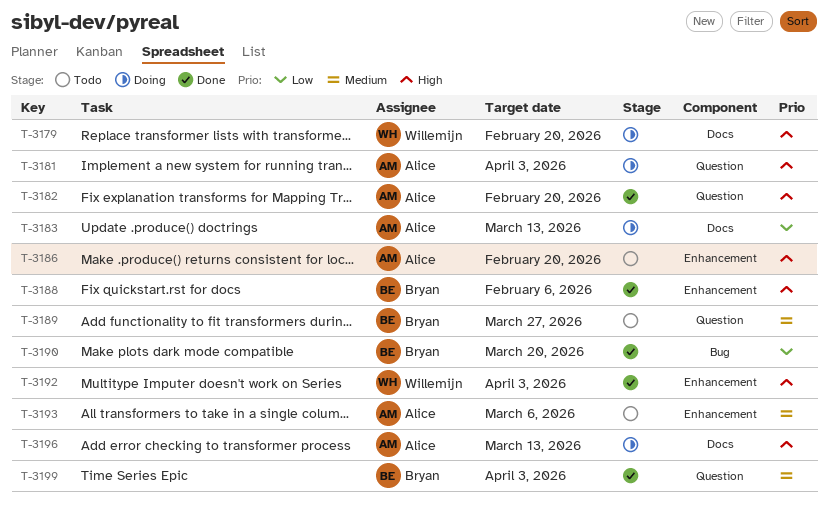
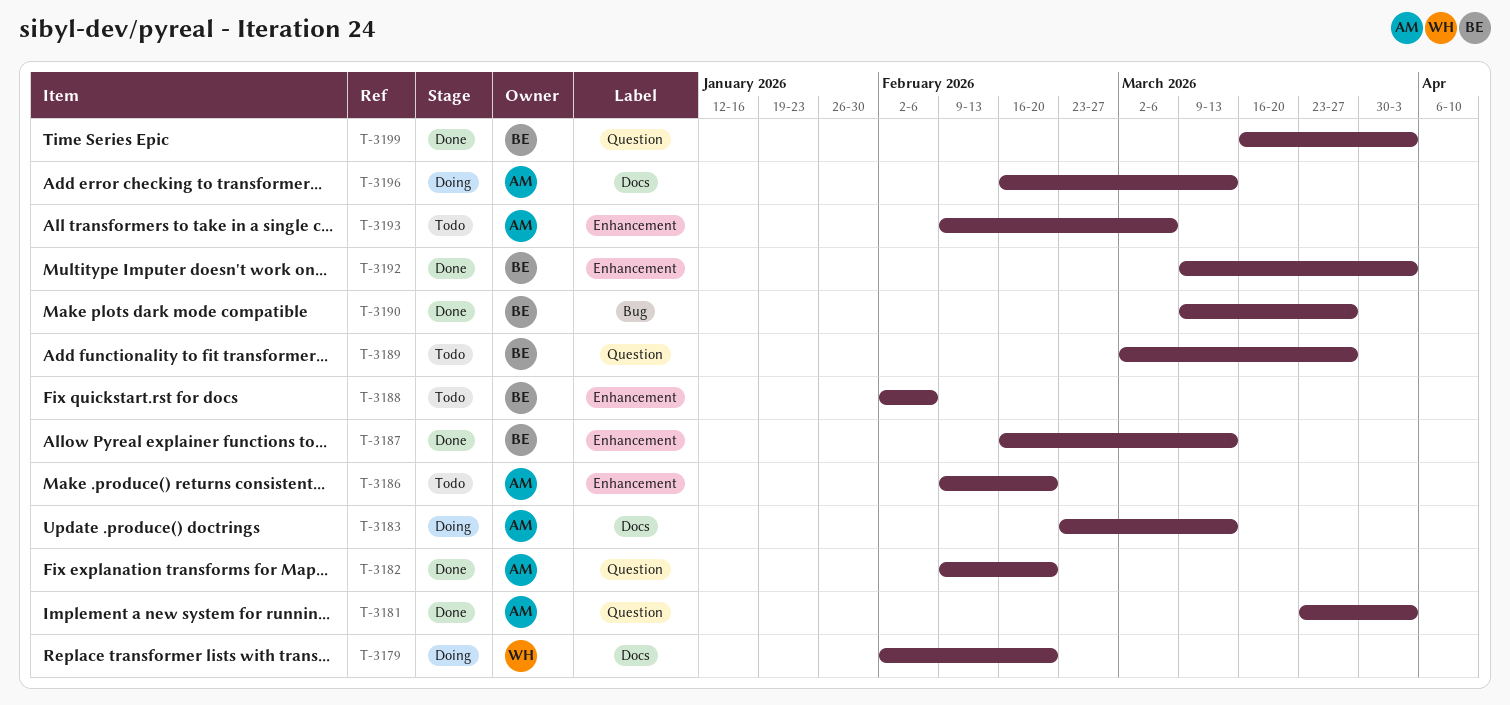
T-3181, status: Doing -> Done
T-3187: none -> present
T-3188, status: Done -> Todo
T-3190, due: Mar 20 -> Mar 27
T-3192, owner: Willemijn -> Bryan

